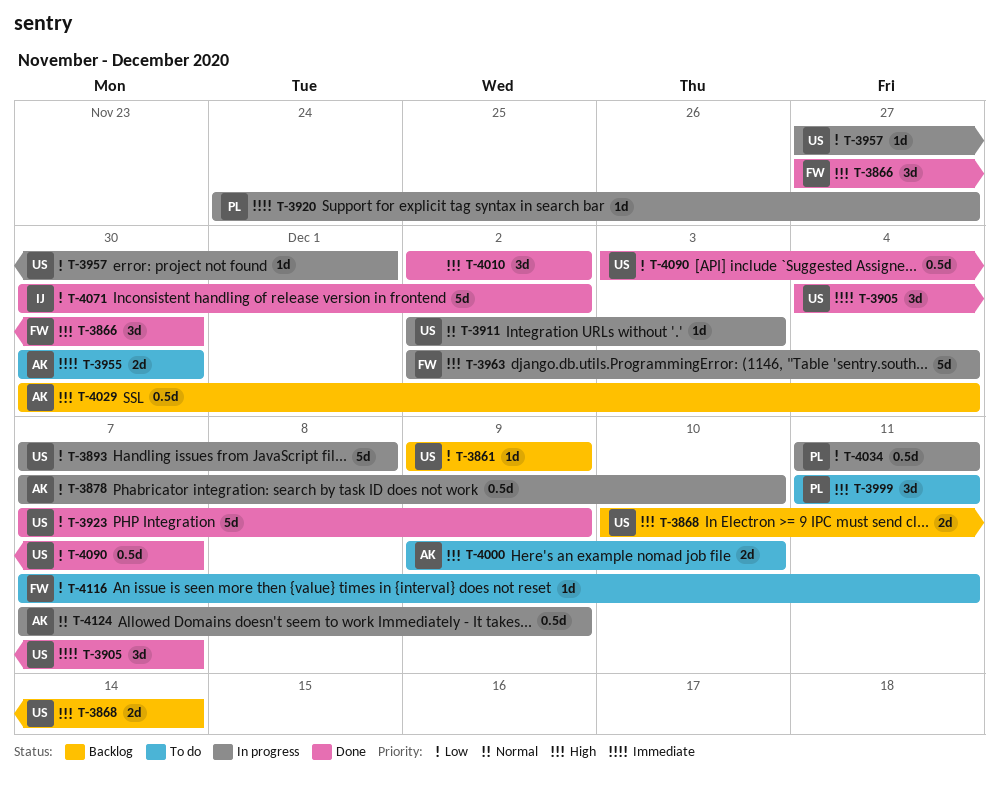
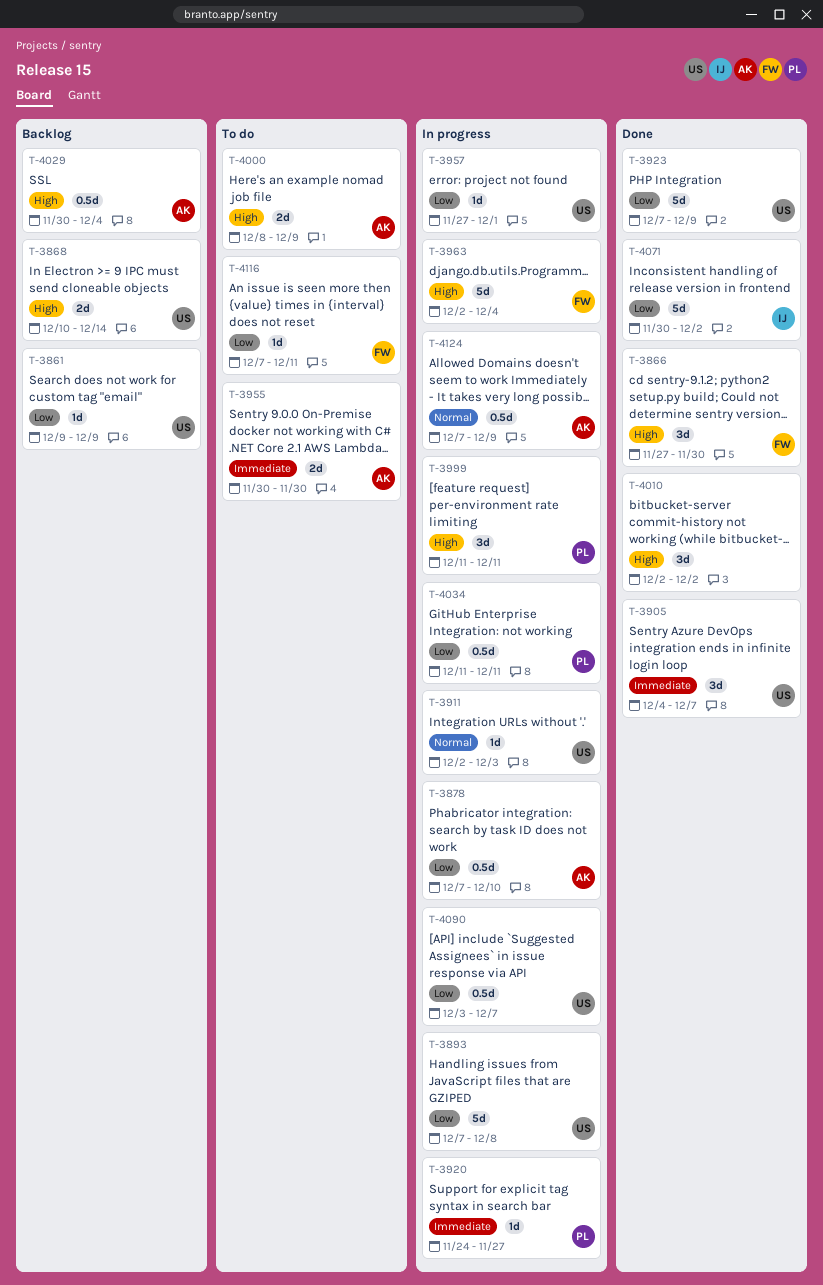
T-3999, status: To do -> In progress
T-4000, start: Dec 9 -> Dec 8
T-4000, due: Dec 10 -> Dec 9
T-4090, status: Done -> In progress

